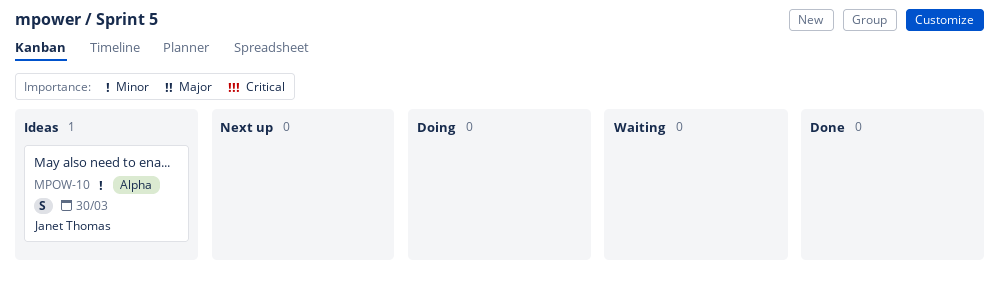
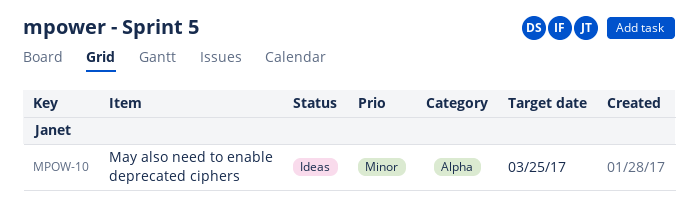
MPOW-10, due: Mar 30 -> Mar 25

